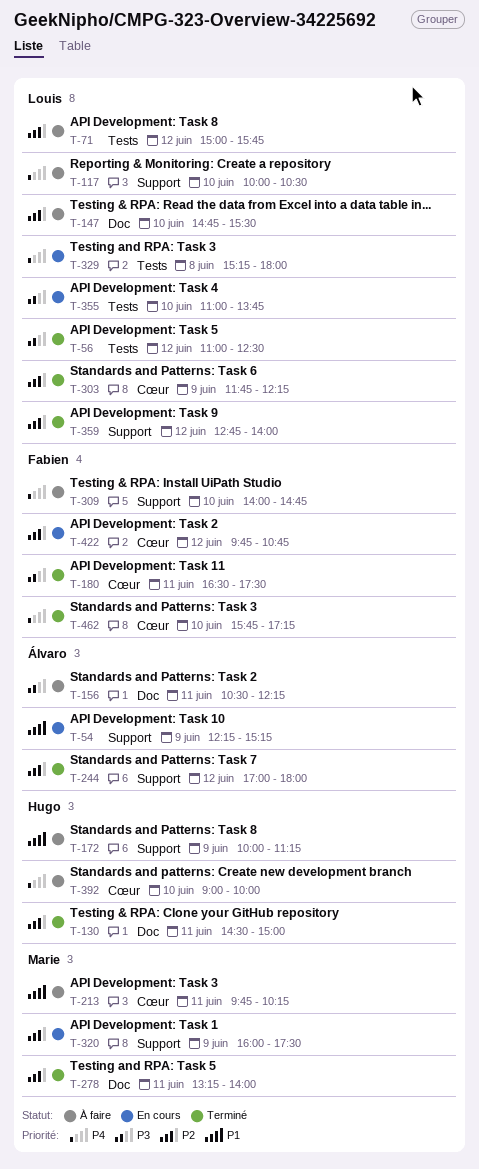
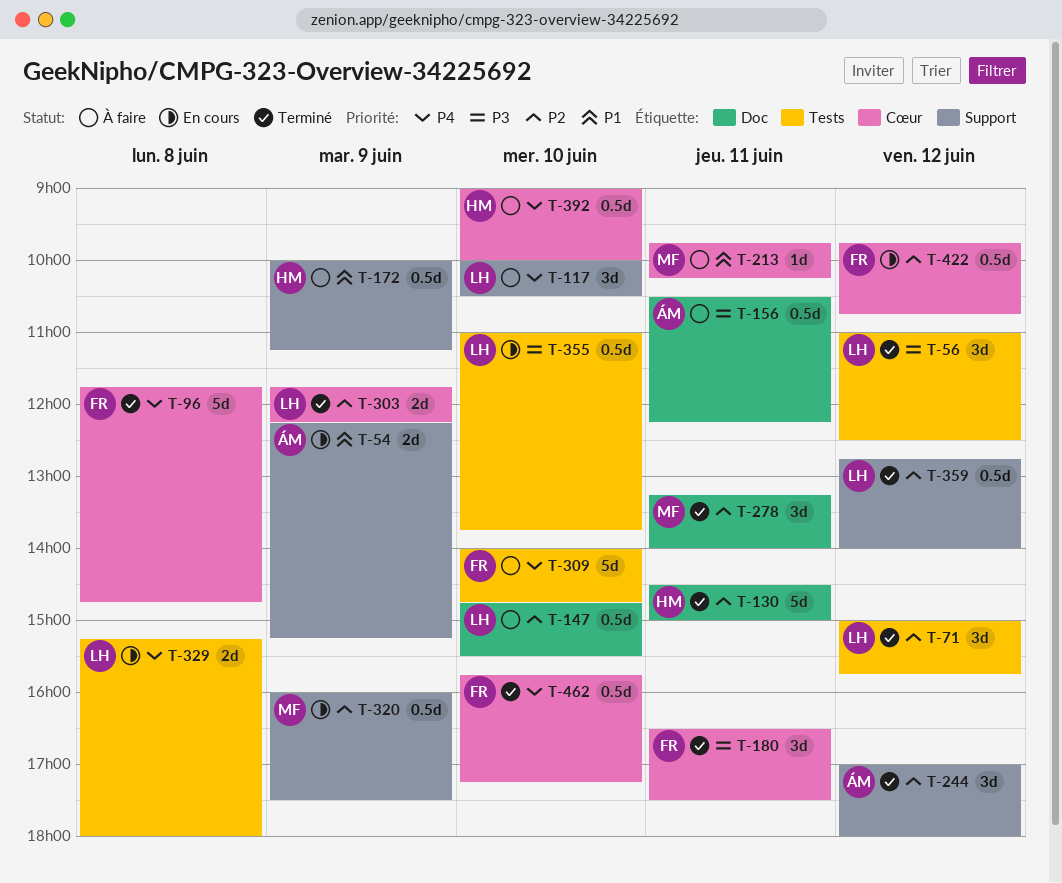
T-71, status: À faire -> Terminé
T-96: none -> present
T-309, label: Support -> Tests

